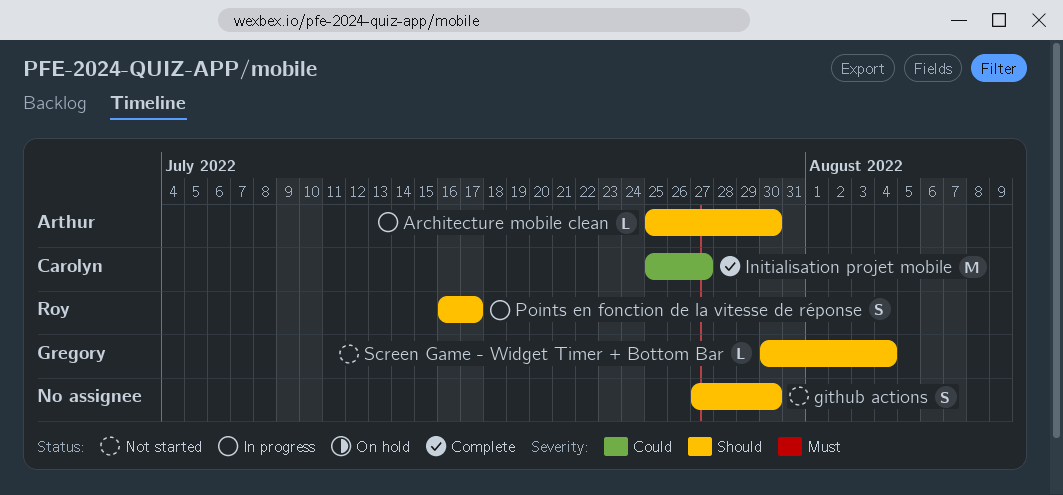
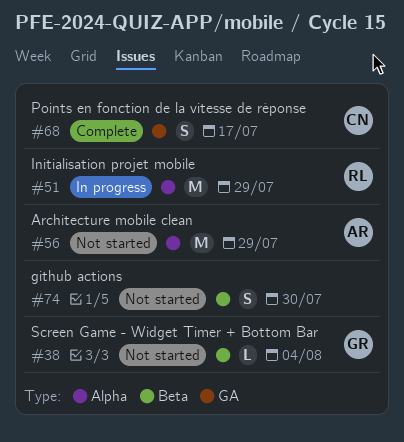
Architecture mobile clean, status: In progress -> Not started
Architecture mobile clean, estimate: L -> M
Architecture mobile clean, due: Jul 30 -> Jul 29
Initialisation projet mobile, status: Complete -> In progress
Initialisation projet mobile, owner: Carolyn -> Roy
Initialisation projet mobile, due: Jul 27 -> Jul 29
Points en fonction de la vitesse de réponse, status: In progress -> Complete
Points en fonction de la vitesse de réponse, owner: Roy -> Carolyn

